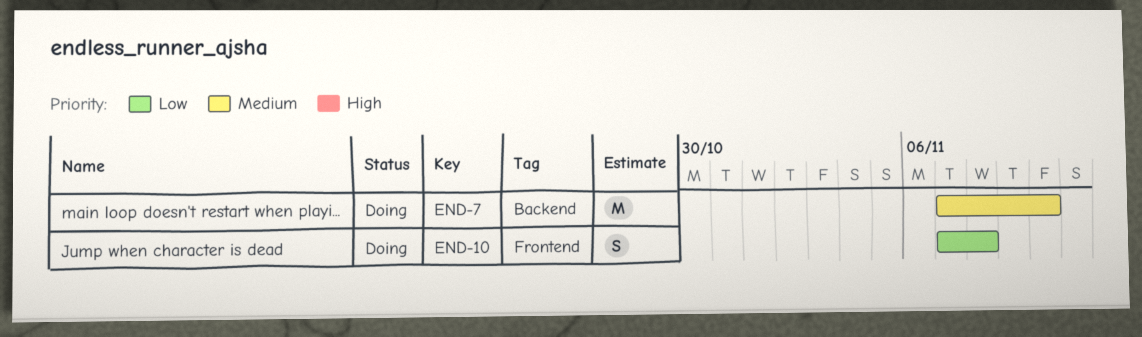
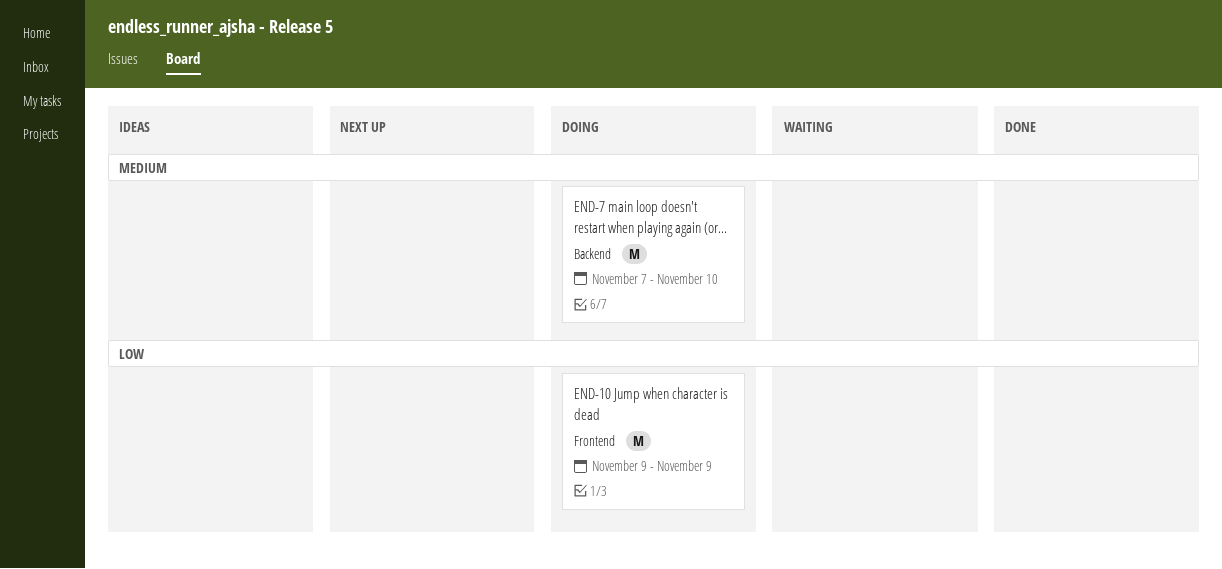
END-10, estimate: S -> M
END-10, start: Nov 7 -> Nov 9
END-10, due: Nov 8 -> Nov 9

